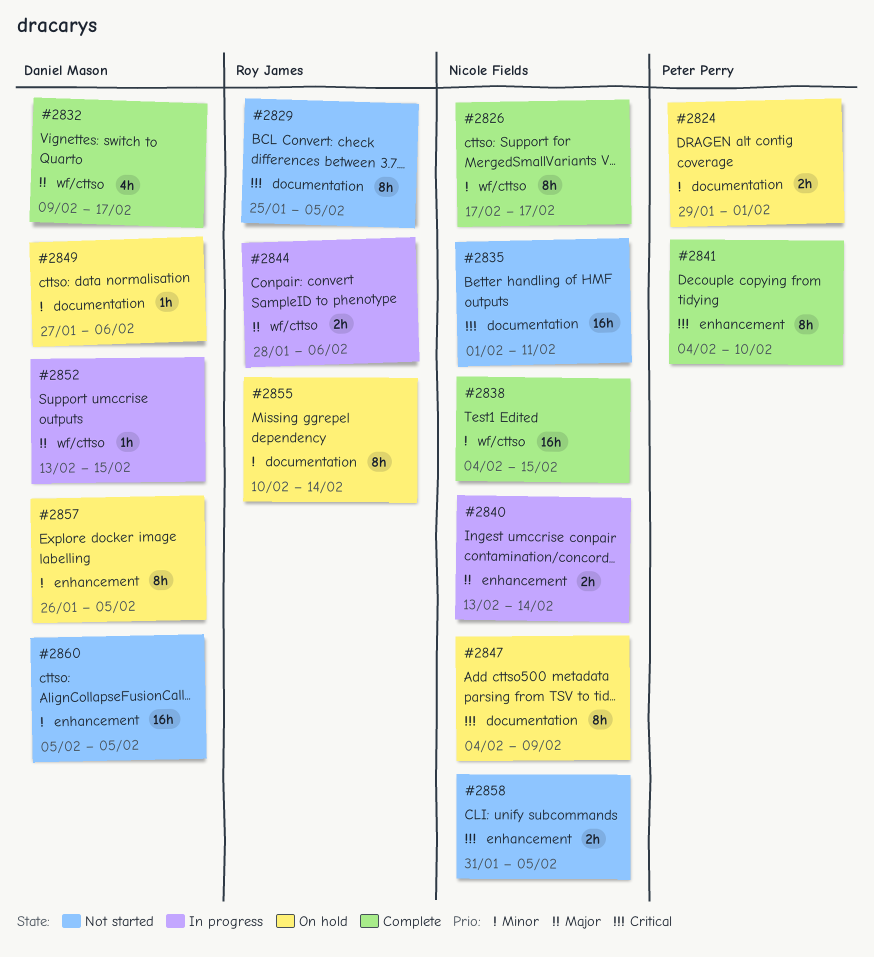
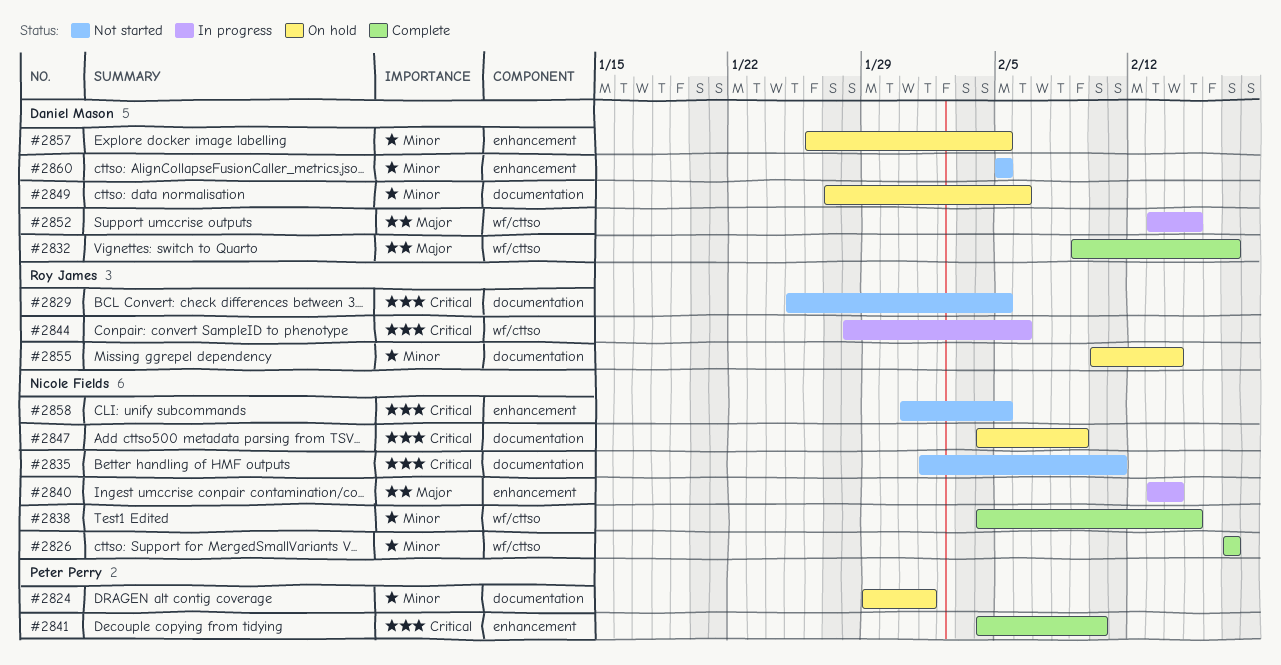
#2844, priority: Major -> Critical

